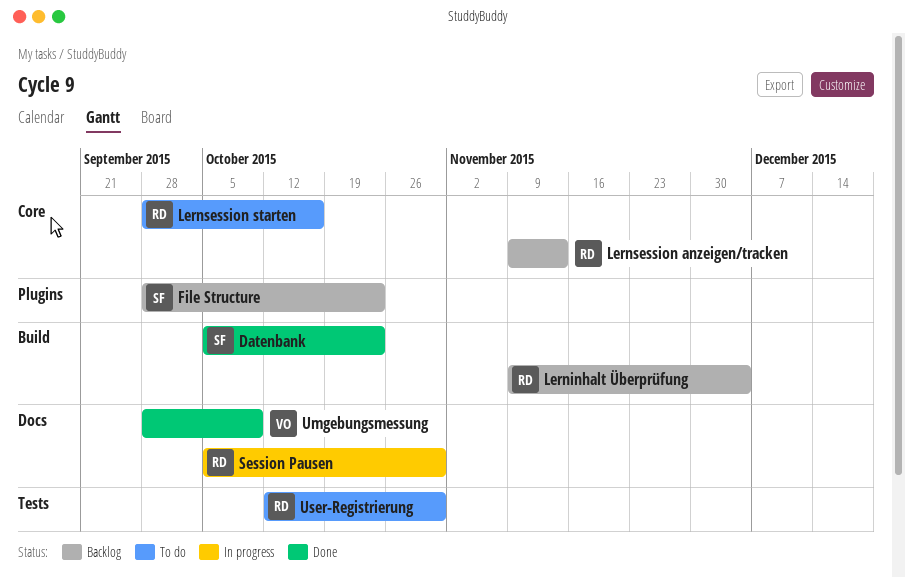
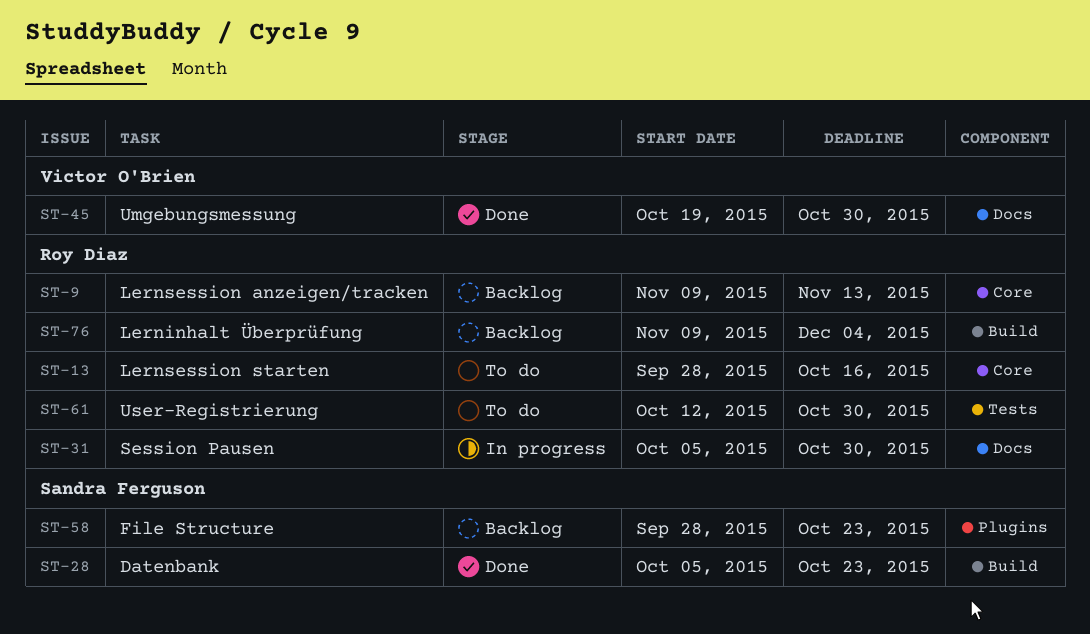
Umgebungsmessung, start: Sep 28 -> Oct 19
Umgebungsmessung, due: Oct 9 -> Oct 30

